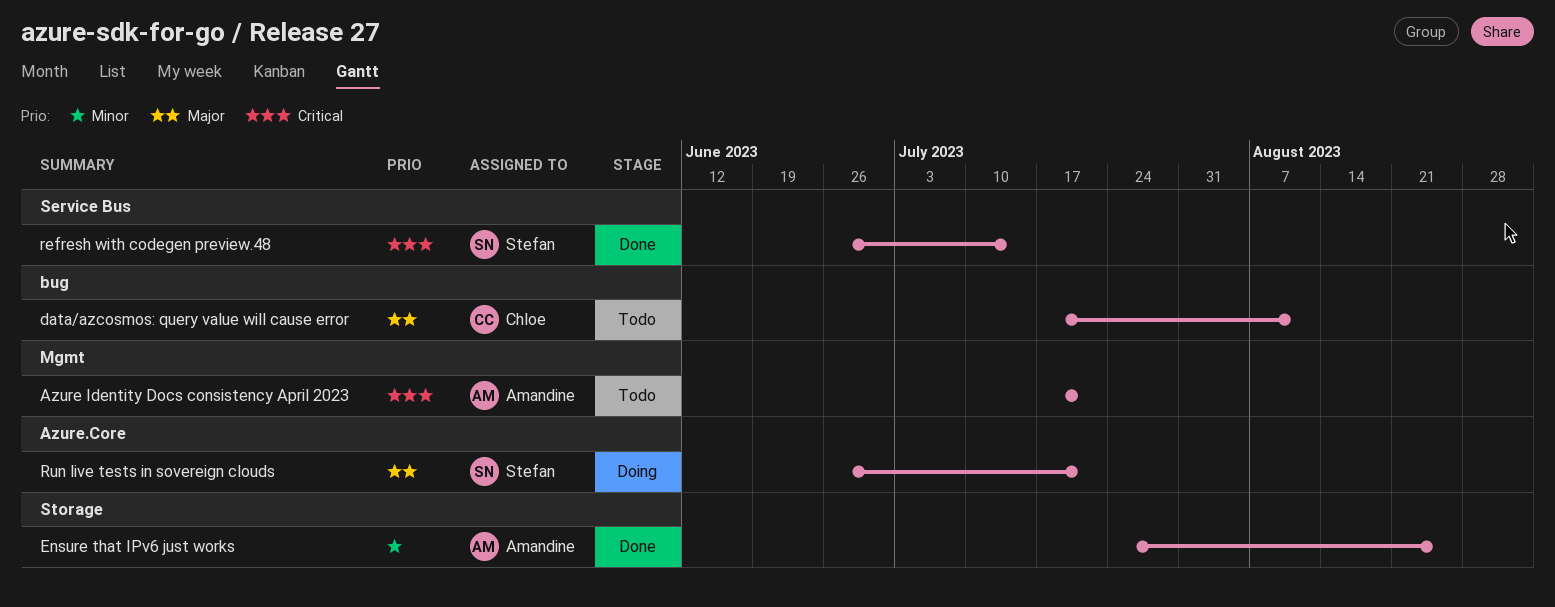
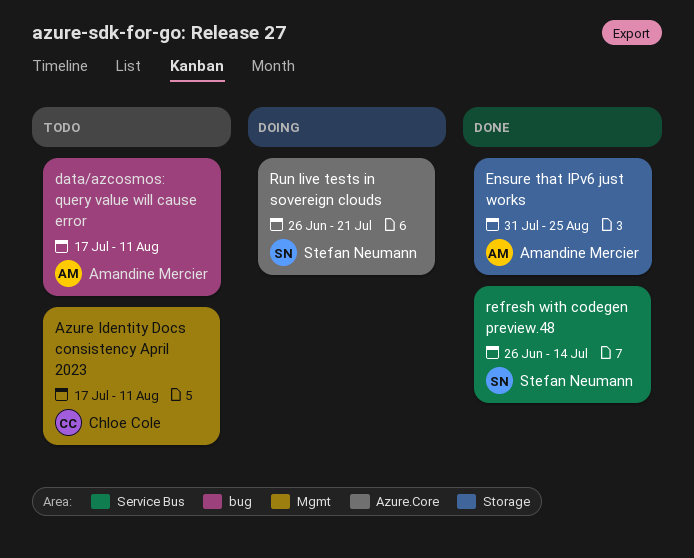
Azure Identity Docs consistency April 2023, owner: Amandine Mercier -> Chloe Cole
Azure Identity Docs consistency April 2023, due: Jul 21 -> Aug 11
data/azcosmos: query value will cause error, owner: Chloe Cole -> Amandine Mercier
Ensure that IPv6 just works, start: Jul 24 -> Jul 31

